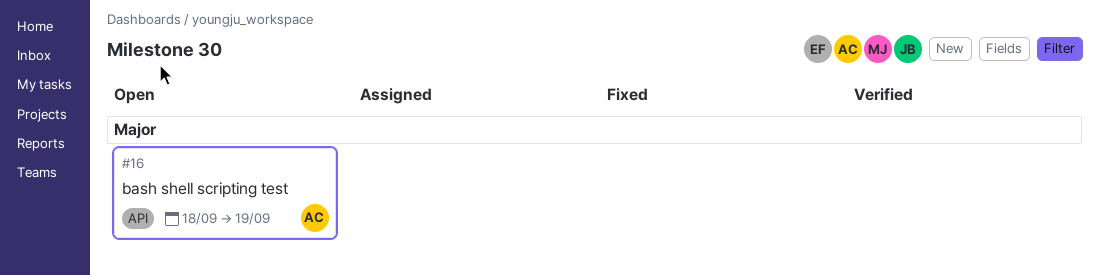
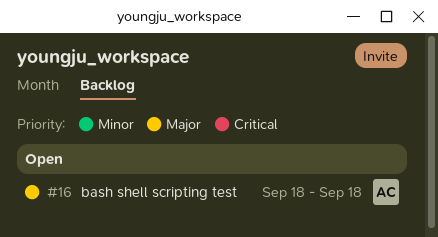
#16, due: Sep 19 -> Sep 18

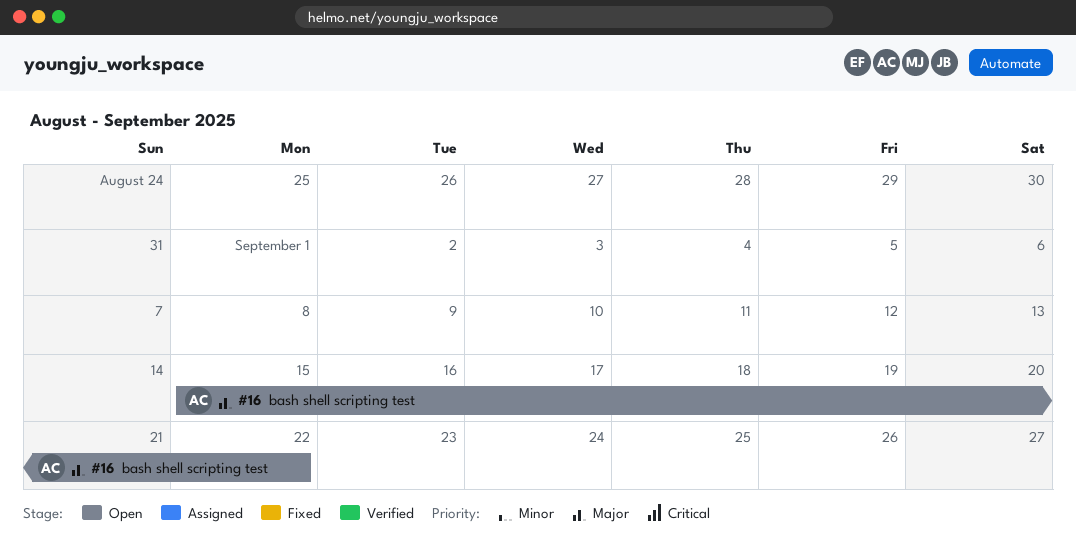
#16, start: Sep 18 -> Sep 15
#16, due: Sep 18 -> Sep 22

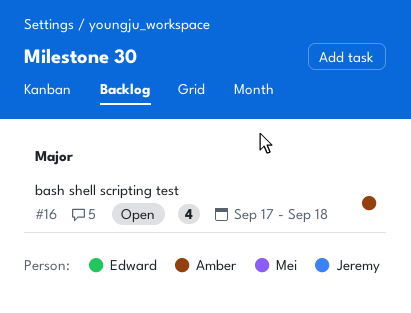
#16, start: Sep 15 -> Sep 17
#16, due: Sep 22 -> Sep 18

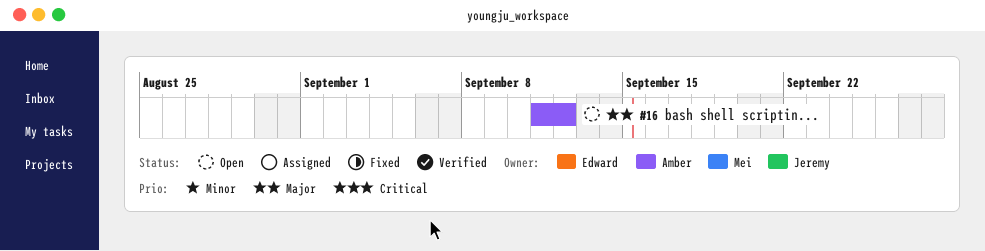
#16, start: Sep 17 -> Sep 11
#16, due: Sep 18 -> Sep 12

